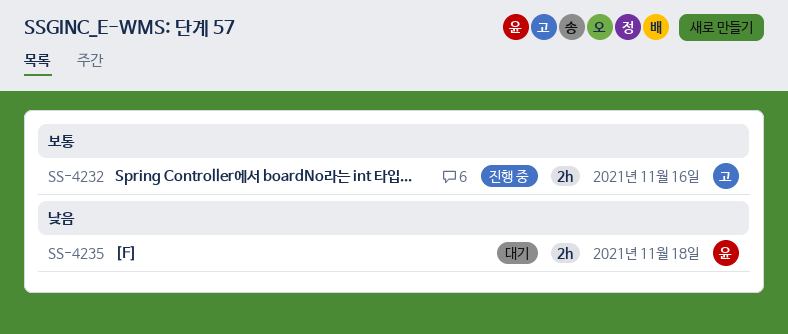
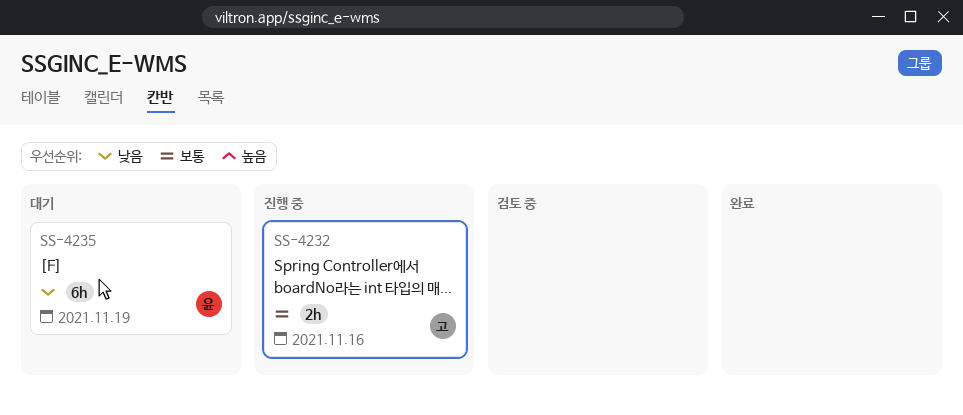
SS-4235, estimate: 2h -> 6h
SS-4235, due: Nov 18 -> Nov 19

